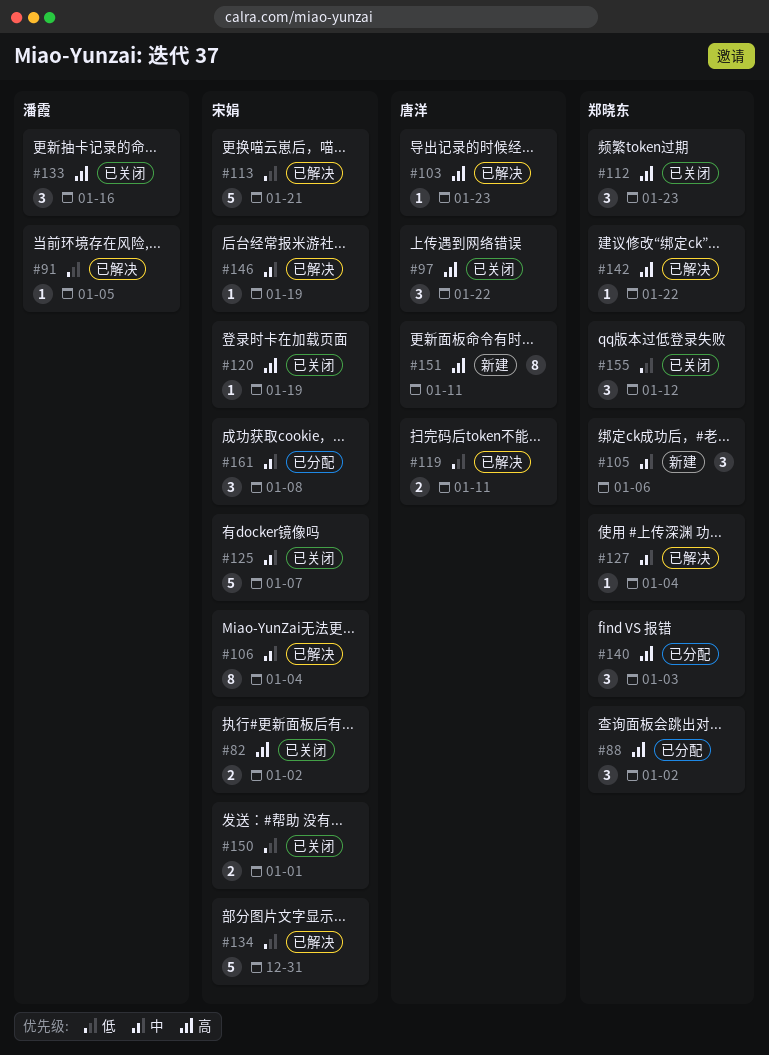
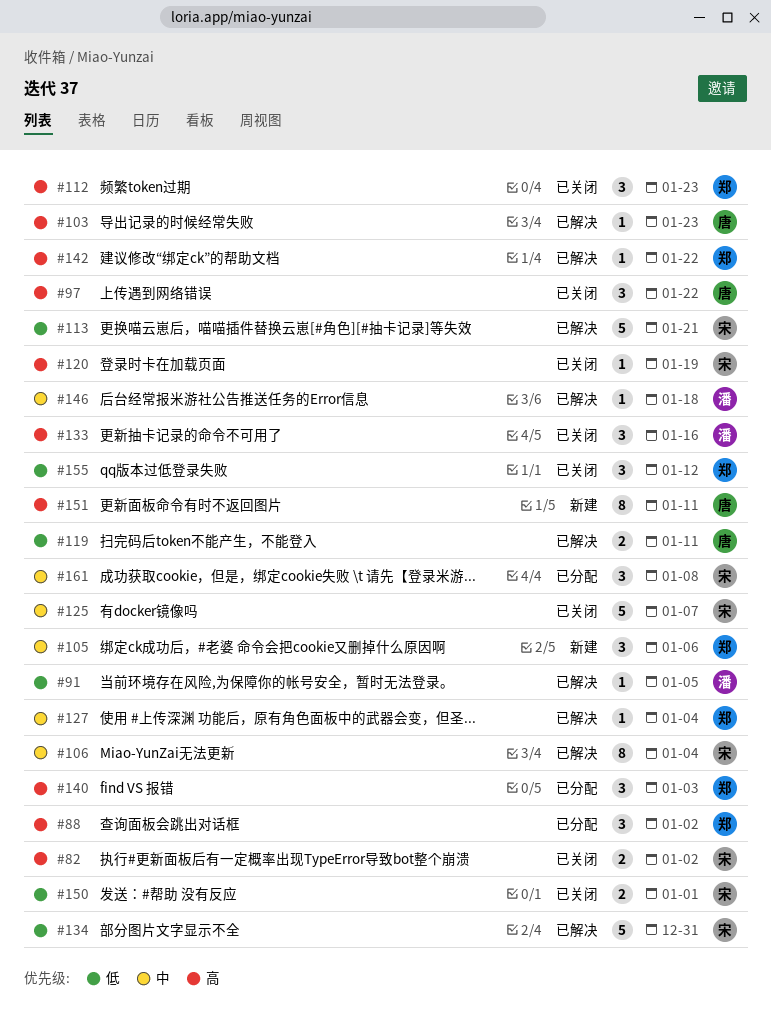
#146, owner: 宋娟 -> 潘霞
#146, due: Jan 19 -> Jan 18

